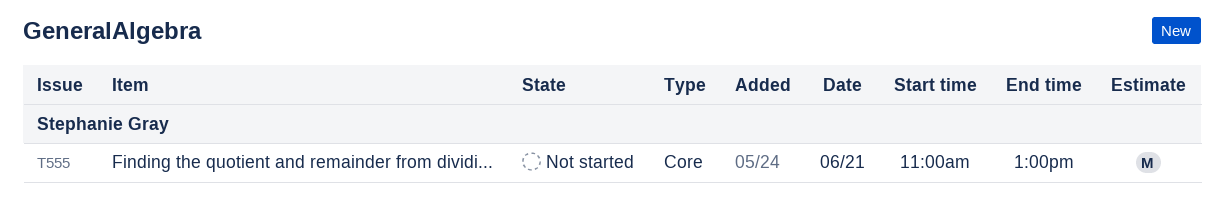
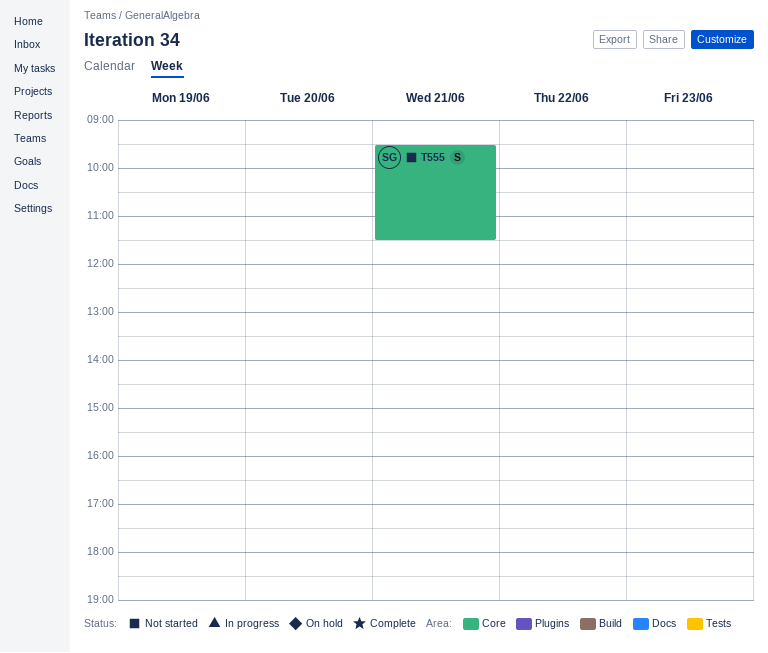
T555, estimate: M -> S
T555, begins: 11:00 -> 09:30
T555, ends: 13:00 -> 11:30

